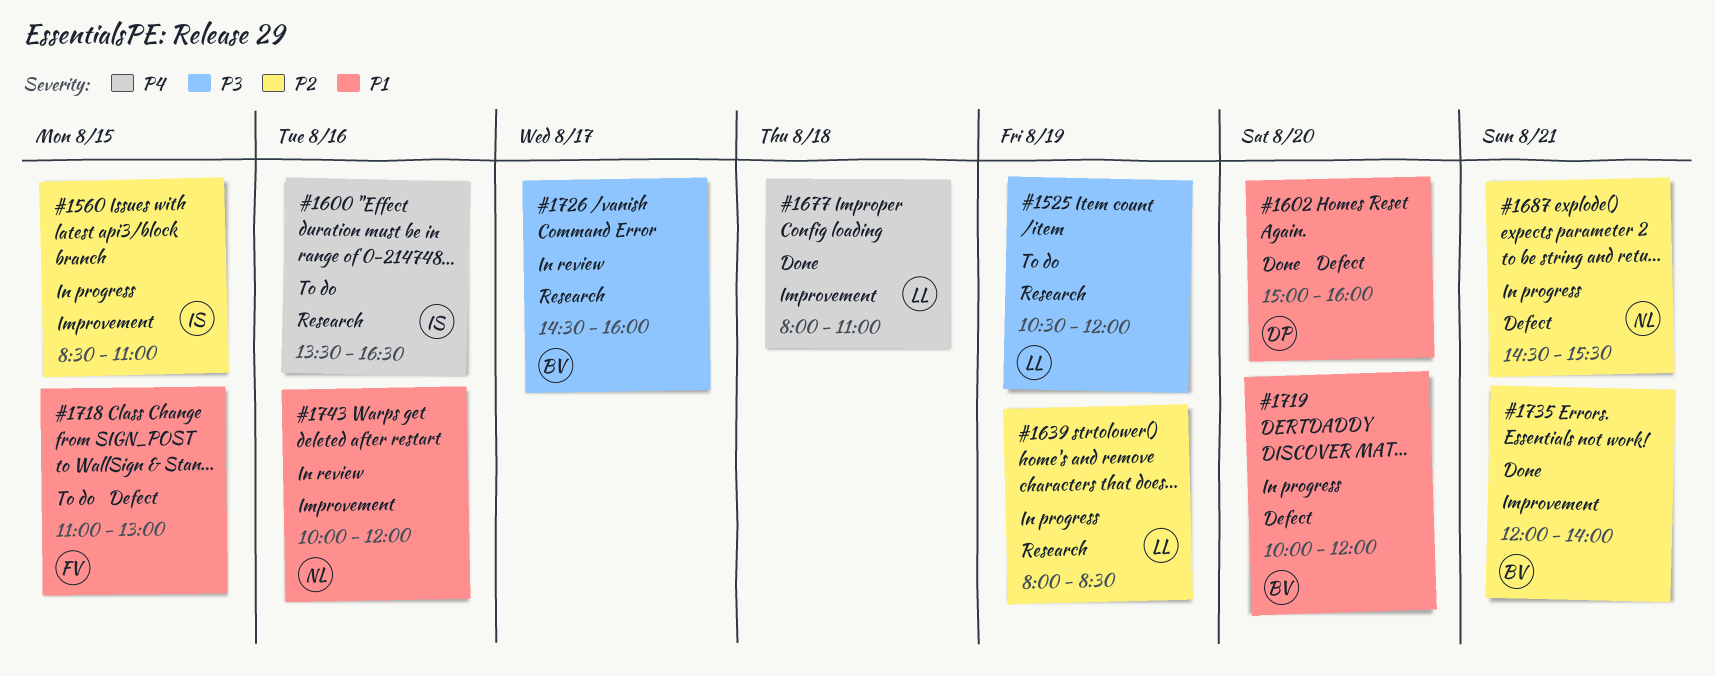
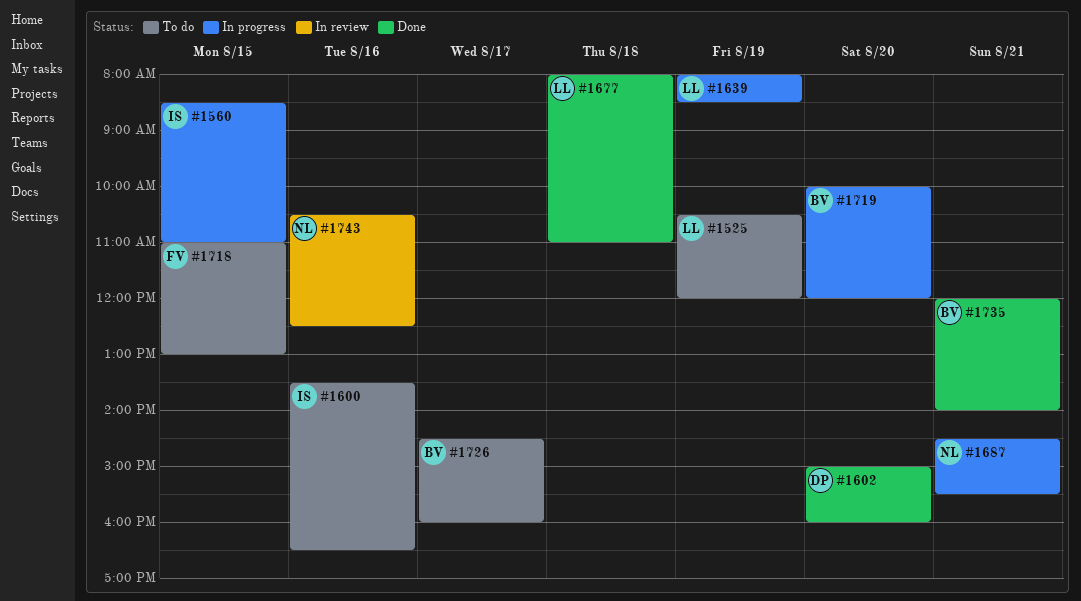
#1726, status: In review -> To do
#1743, begins: 10:00 -> 10:30
#1743, ends: 12:00 -> 12:30

